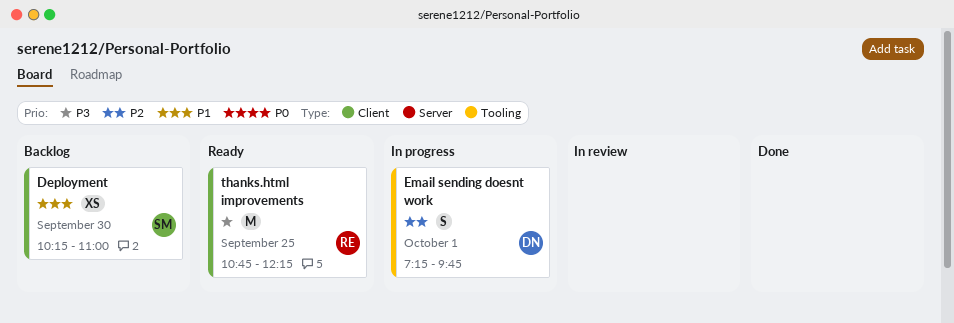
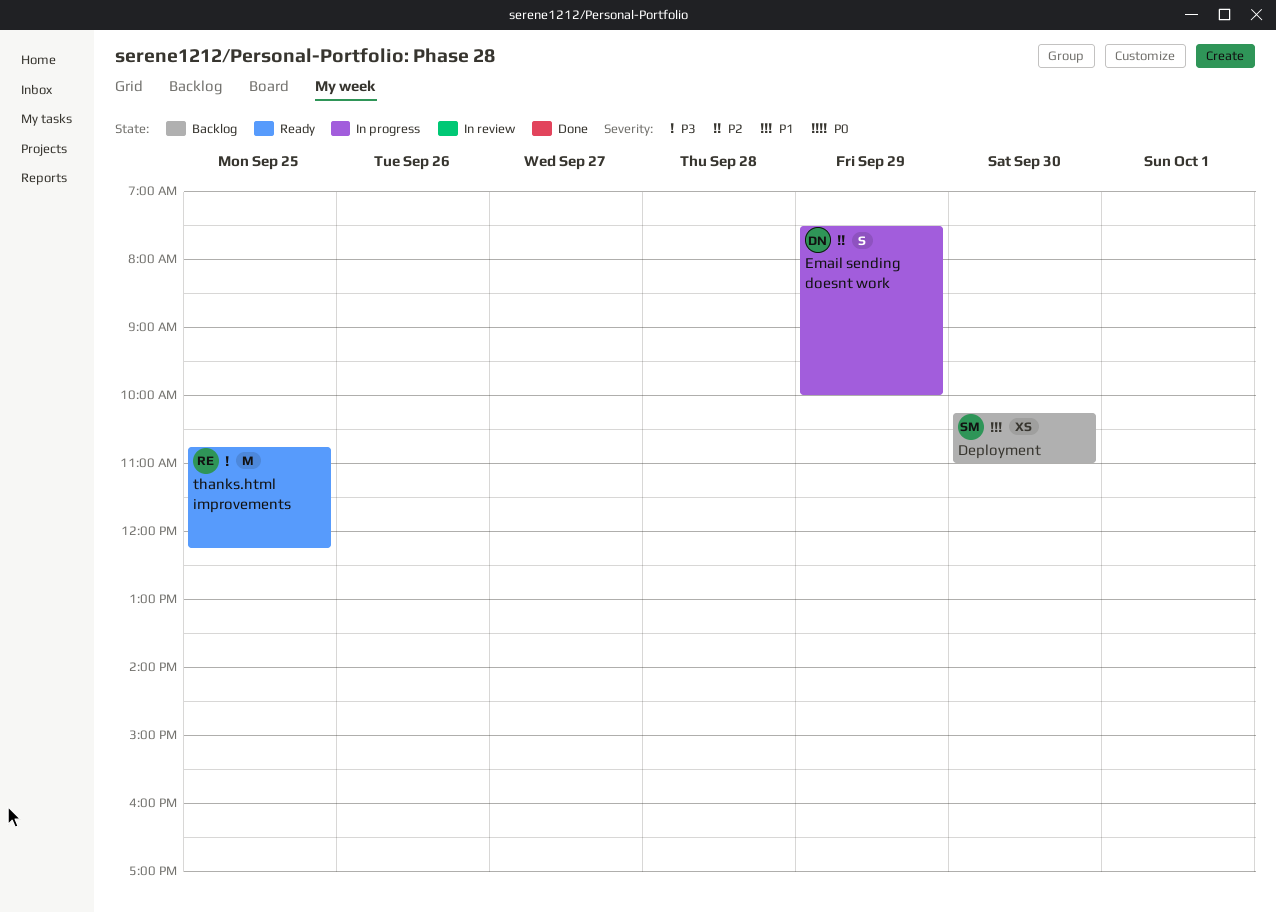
Email sending doesnt work, day: Oct 1 -> Sep 29
Email sending doesnt work, begins: 07:15 -> 07:30
Email sending doesnt work, ends: 09:45 -> 10:00

